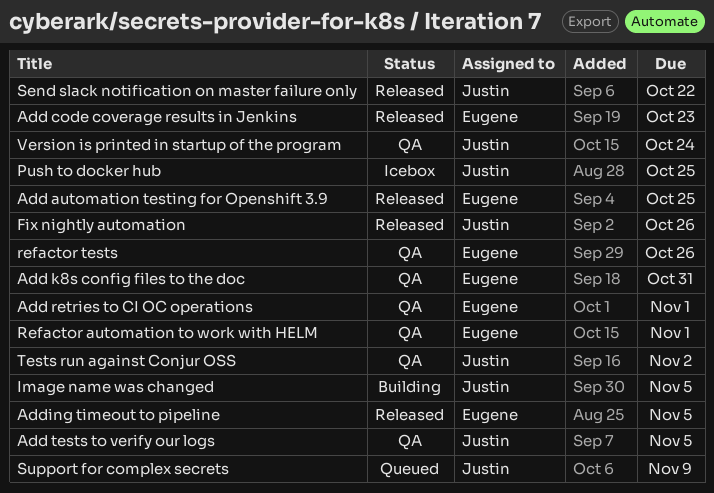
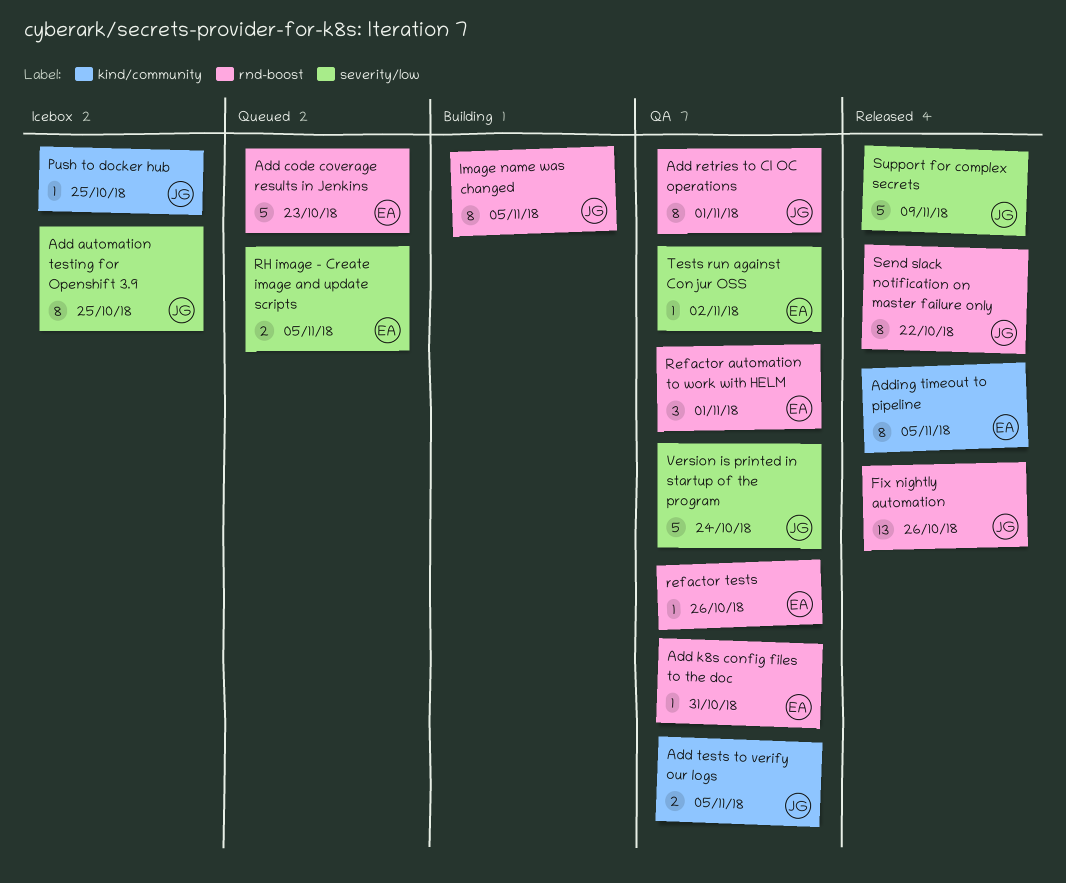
Add automation testing for Openshift 3.9, status: Released -> Icebox
Add automation testing for Openshift 3.9, owner: Eugene -> Justin
Add code coverage results in Jenkins, status: Released -> Queued
Add retries to CI OC operations, owner: Eugene -> Justin
RH image - Create image and update scripts: none -> present
Support for complex secrets, status: Queued -> Released
Tests run against Conjur OSS, owner: Justin -> Eugene

